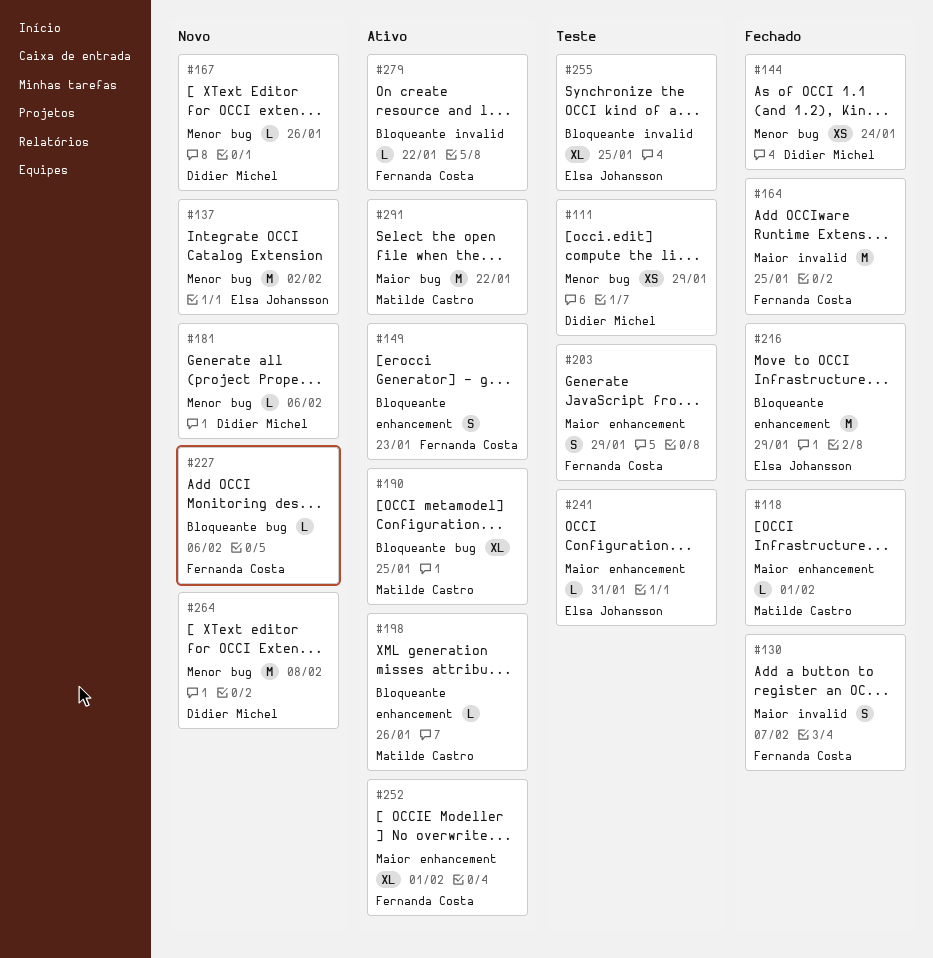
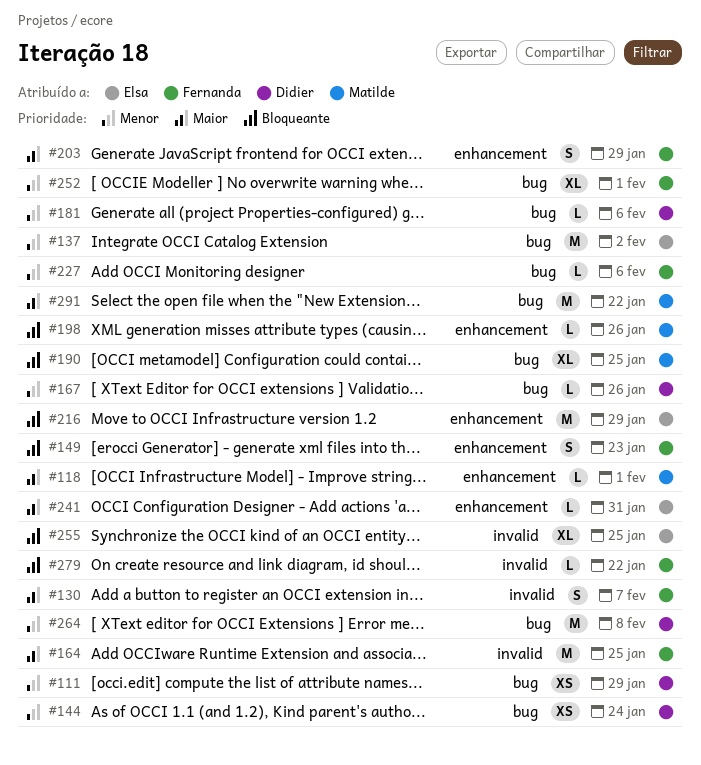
#227, priority: Bloqueante -> Menor
#252, priority: Maior -> Menor
#252, label: enhancement -> bug

